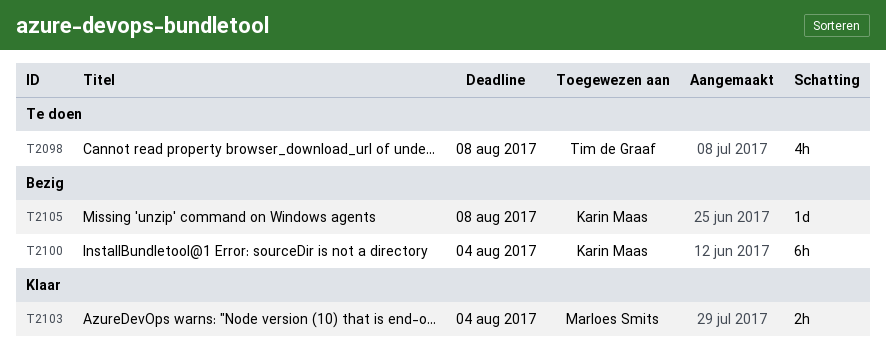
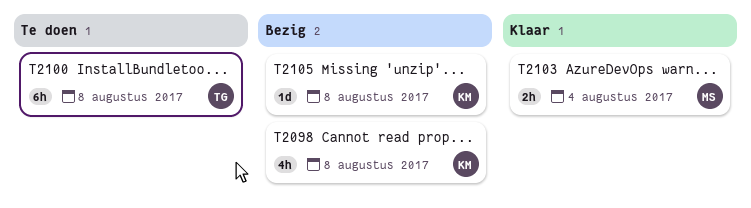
T2098, status: Te doen -> Bezig
T2098, owner: Tim de Graaf -> Karin Maas
T2100, status: Bezig -> Te doen
T2100, owner: Karin Maas -> Tim de Graaf
T2100, due: Aug 4 -> Aug 8

